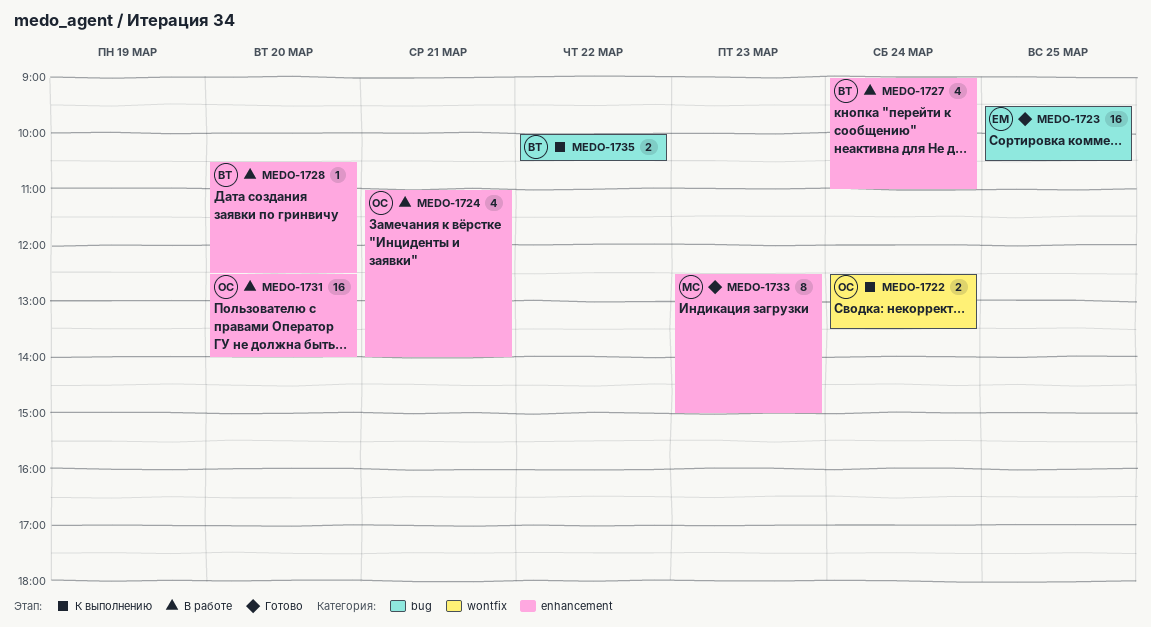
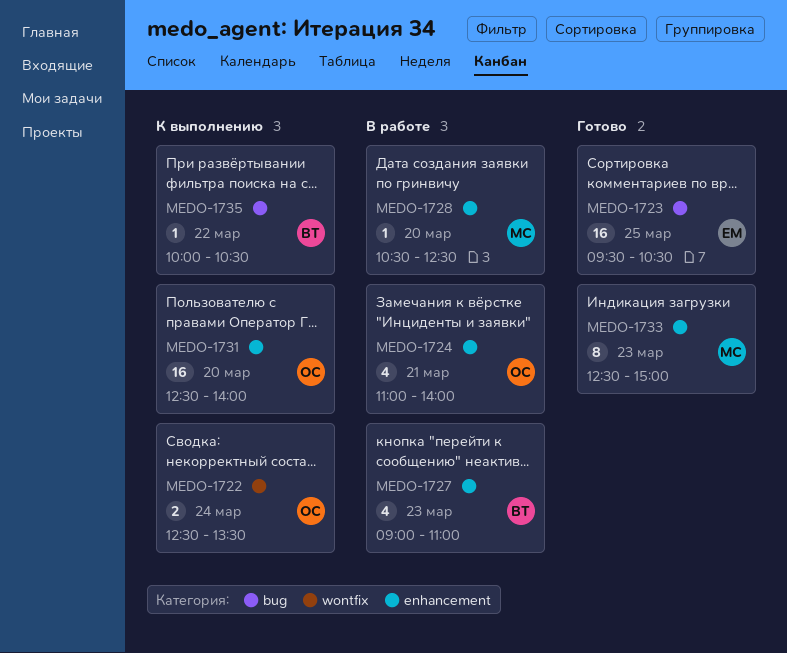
MEDO-1727, day: Mar 24 -> Mar 23
MEDO-1728, owner: ВТ -> МС
MEDO-1731, status: В работе -> К выполнению
MEDO-1735, estimate: 2 -> 1

